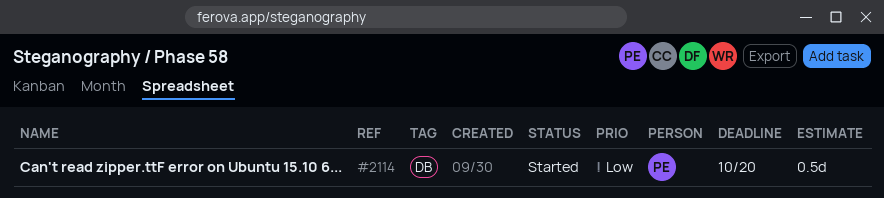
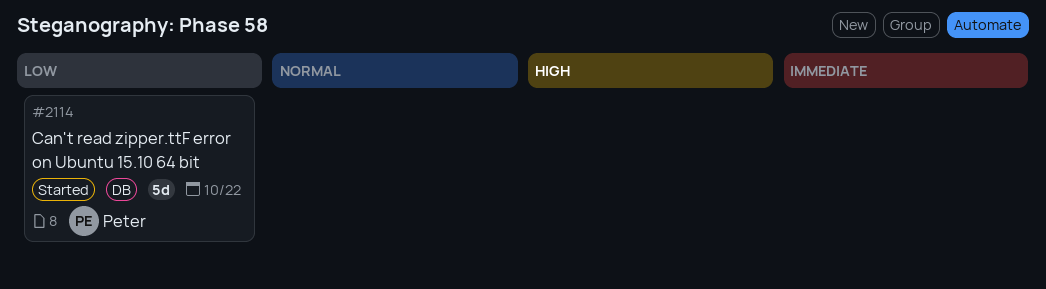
#2114, estimate: 0.5d -> 5d
#2114, due: Oct 20 -> Oct 22

